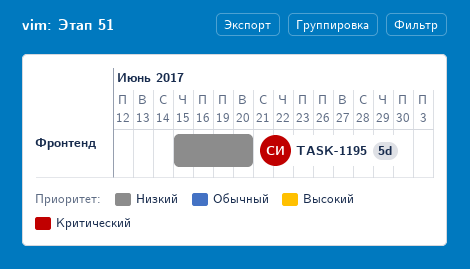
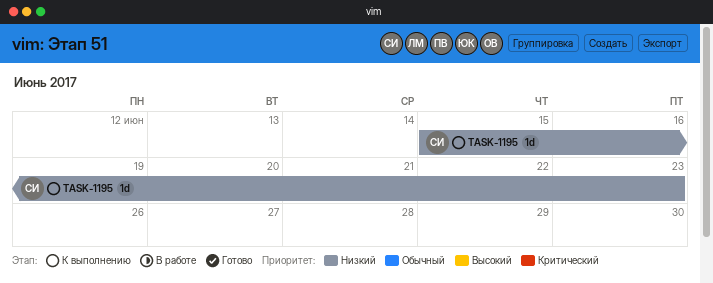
TASK-1195, estimate: 5d -> 1d
TASK-1195, due: Jun 20 -> Jun 23

